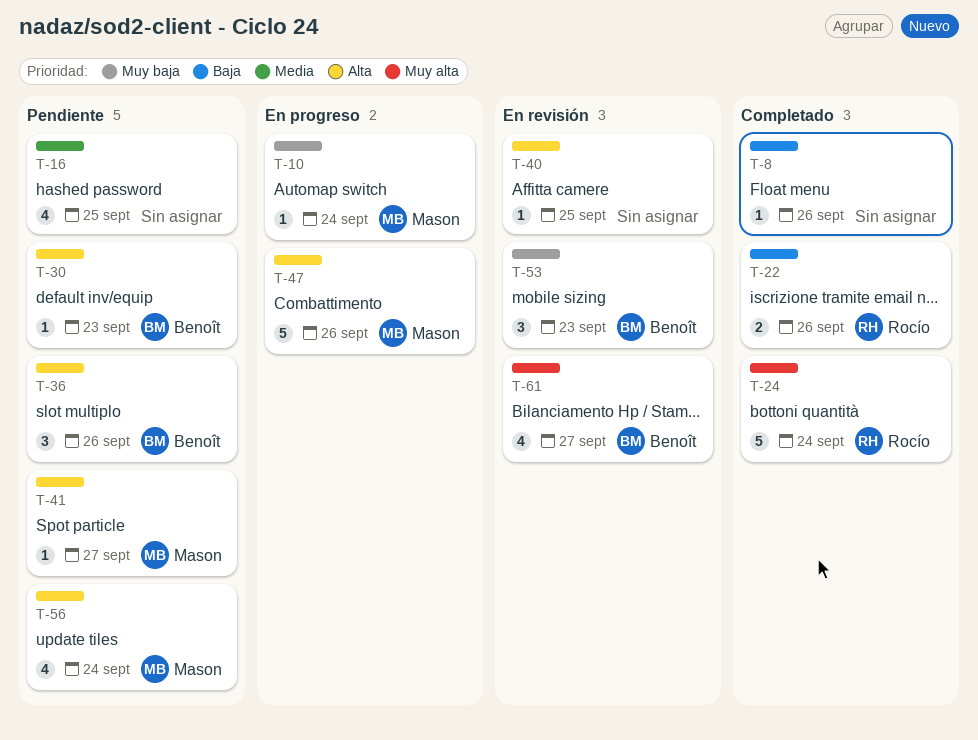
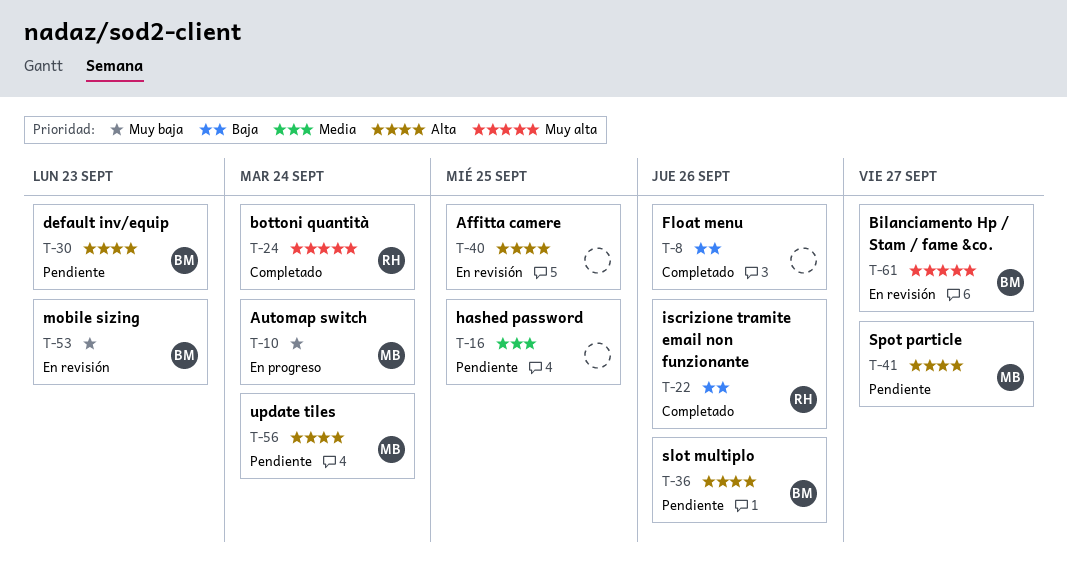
T-47: present -> none

